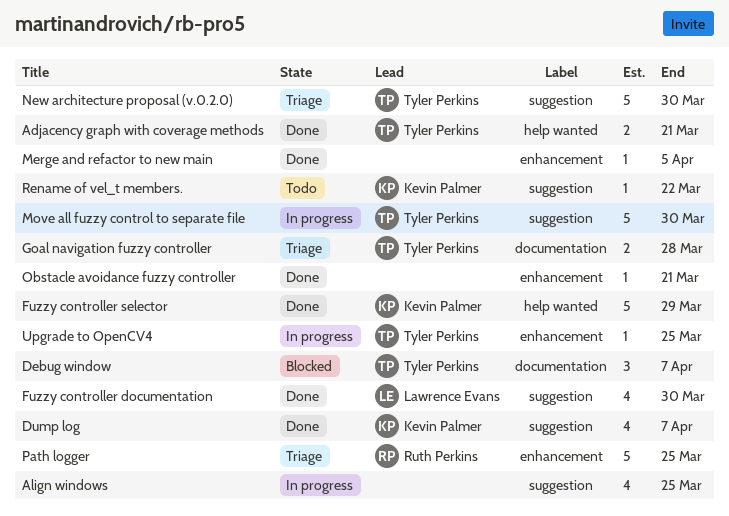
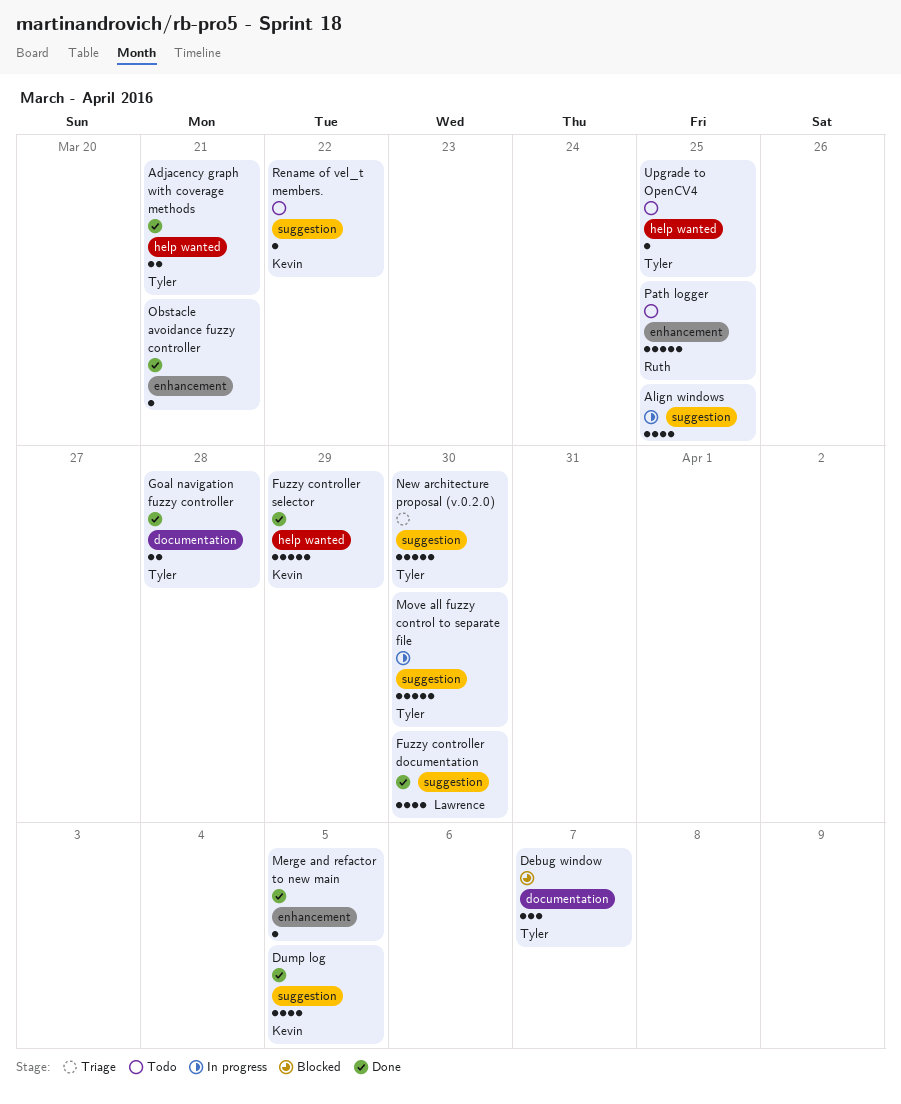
Dump log, due: Apr 7 -> Apr 5
Goal navigation fuzzy controller, status: Triage -> Done
Path logger, status: Triage -> Todo
Upgrade to OpenCV4, status: In progress -> Todo
Upgrade to OpenCV4, label: enhancement -> help wanted

